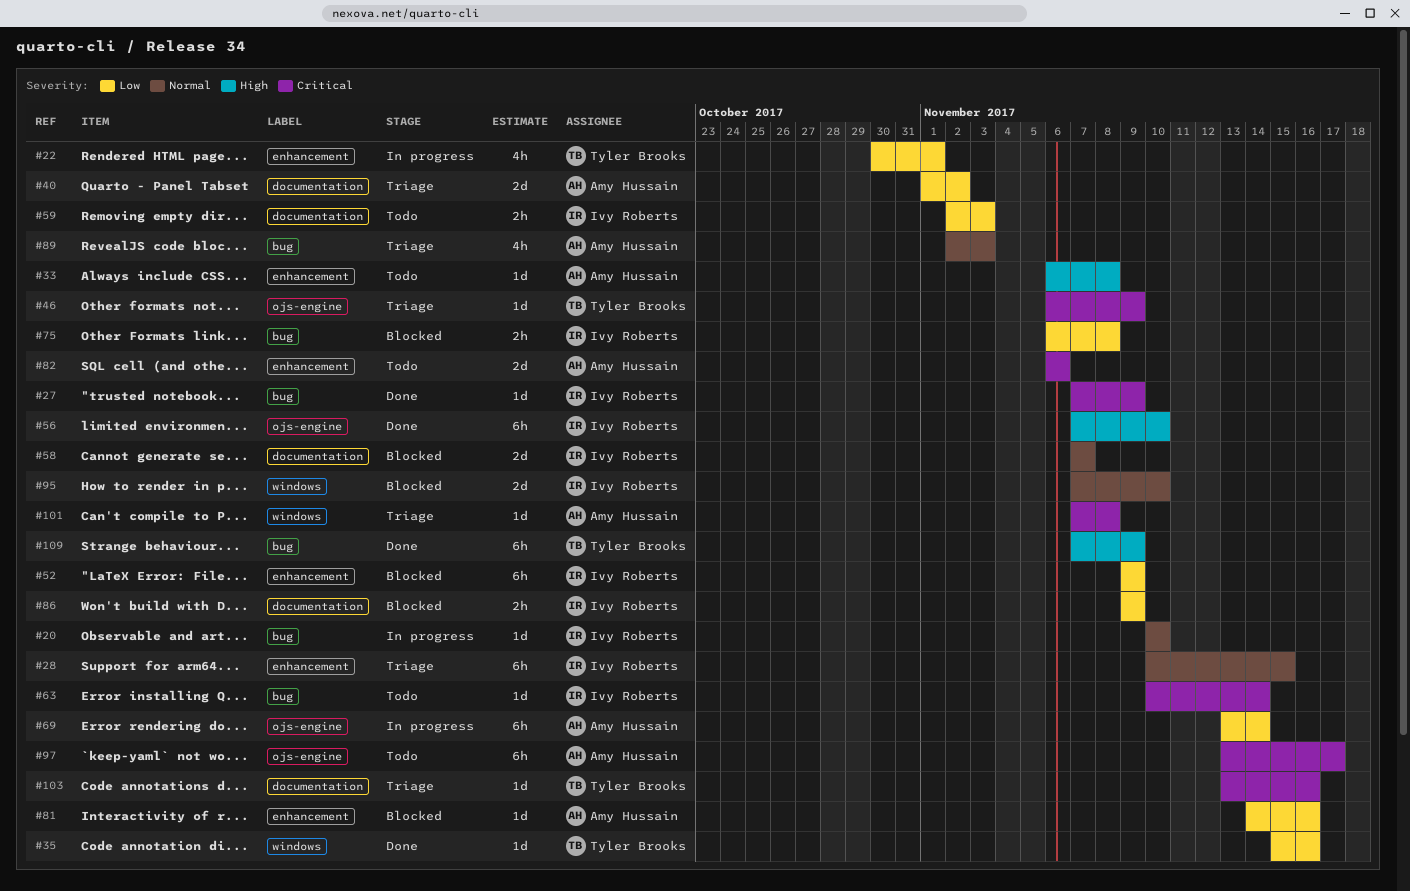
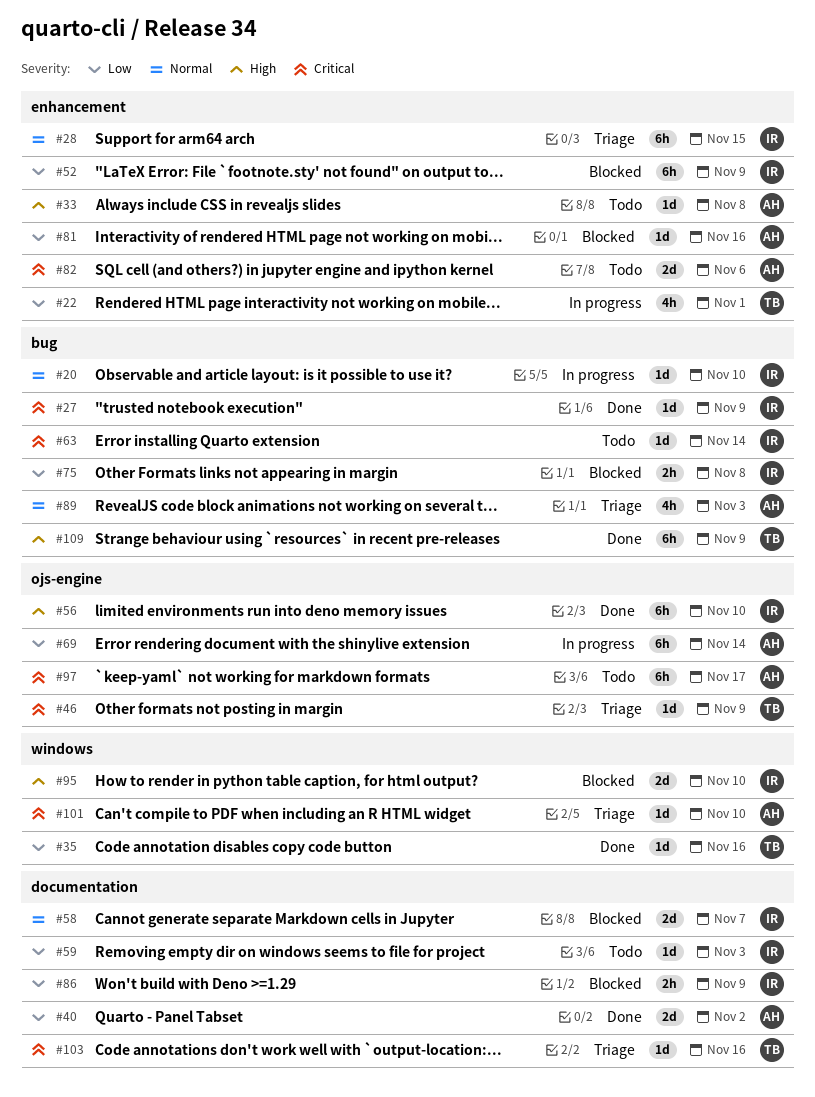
#40, status: Triage -> Done
#59, estimate: 2h -> 1d
#95, priority: Normal -> High
#101, due: Nov 8 -> Nov 10

